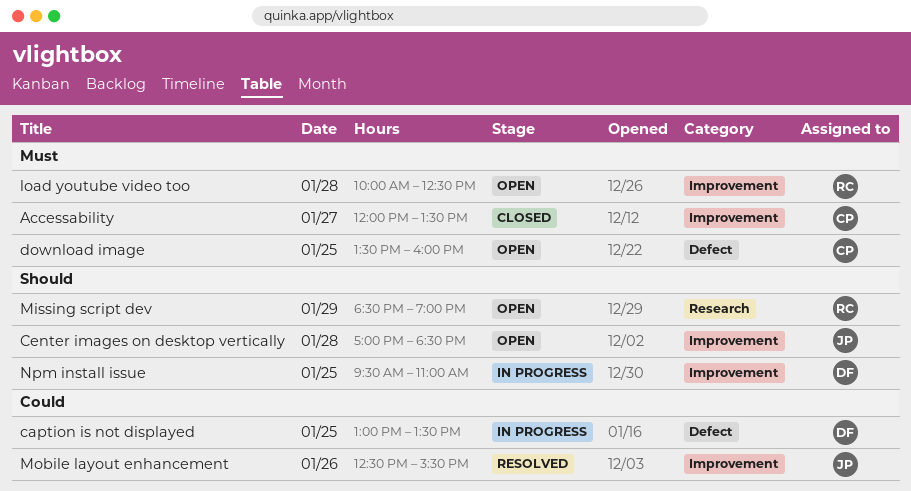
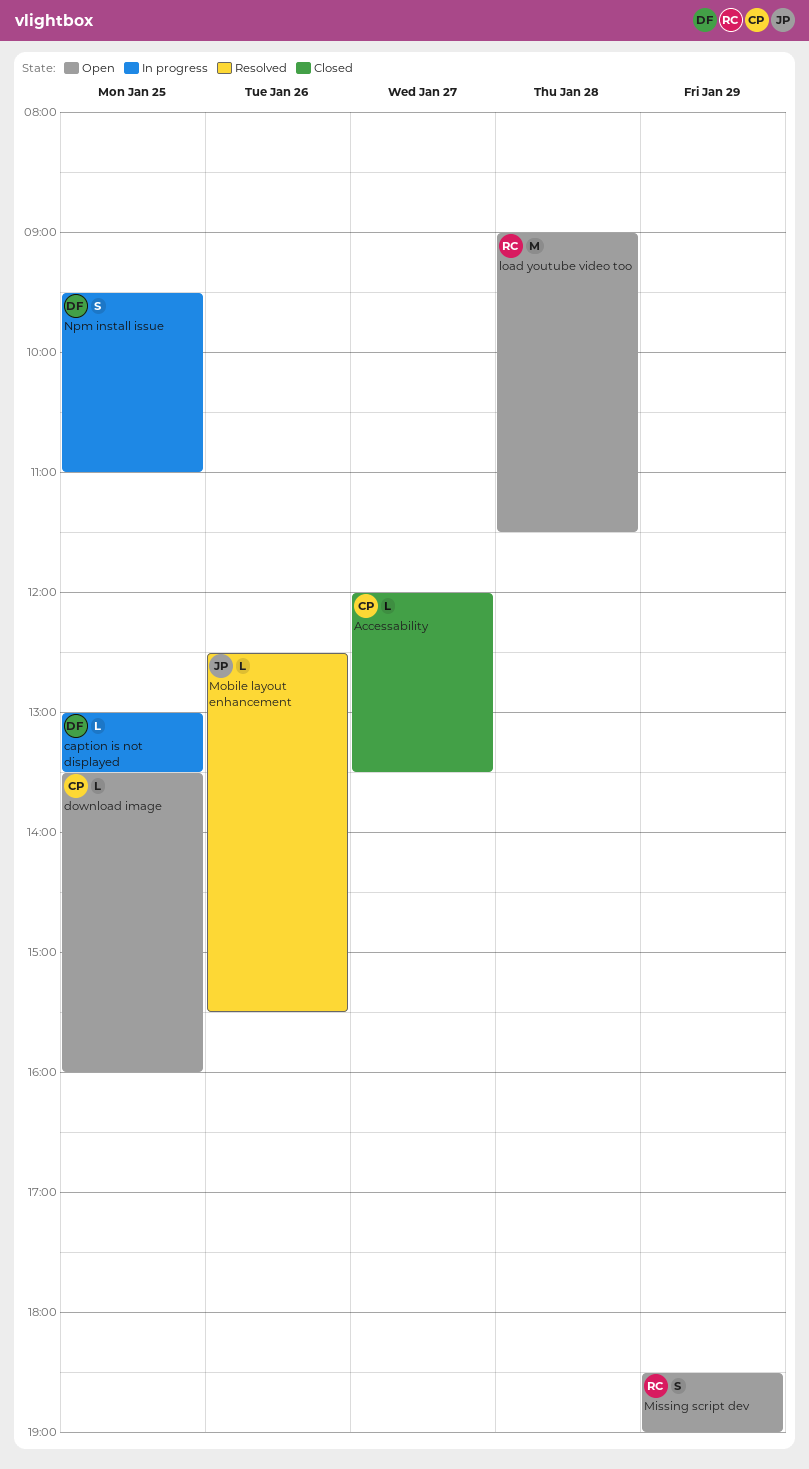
Center images on desktop vertically: present -> none
load youtube video too, begins: 10:00 -> 09:00
load youtube video too, ends: 12:30 -> 11:30

